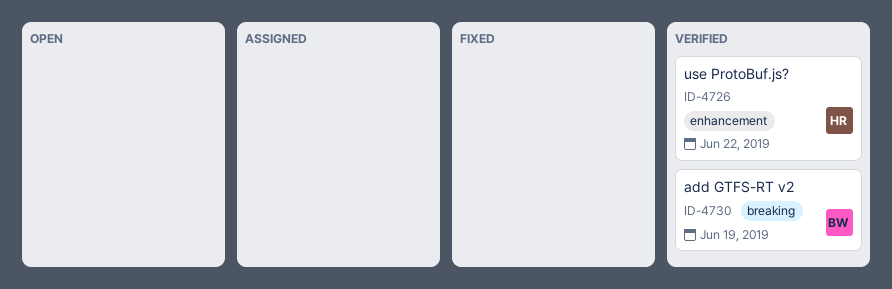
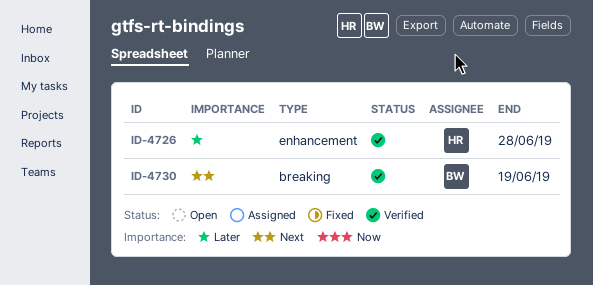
ID-4726, due: Jun 22 -> Jun 28

